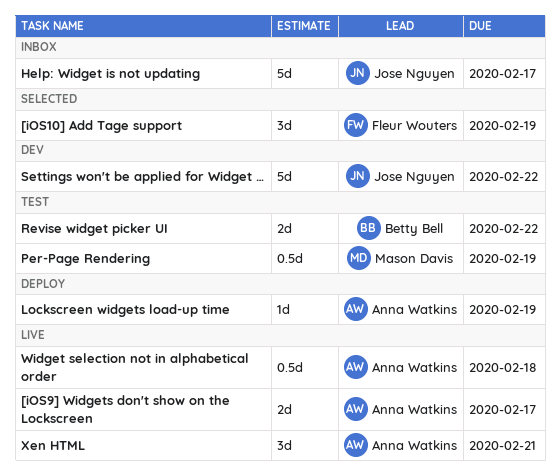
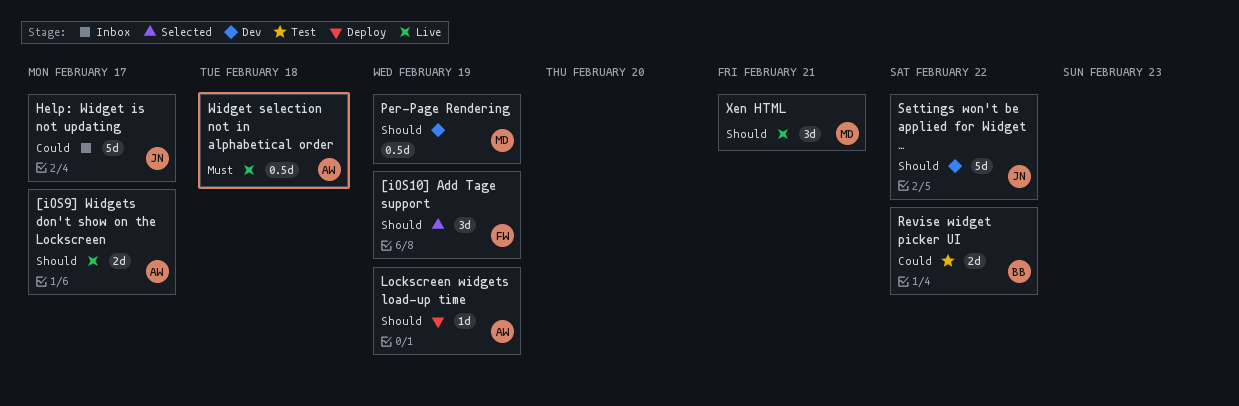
Per-Page Rendering, status: Test -> Dev
Xen HTML, owner: Anna Watkins -> Mason Davis

